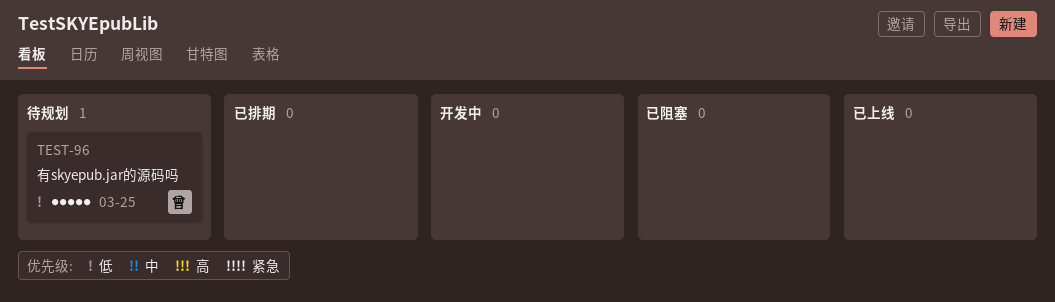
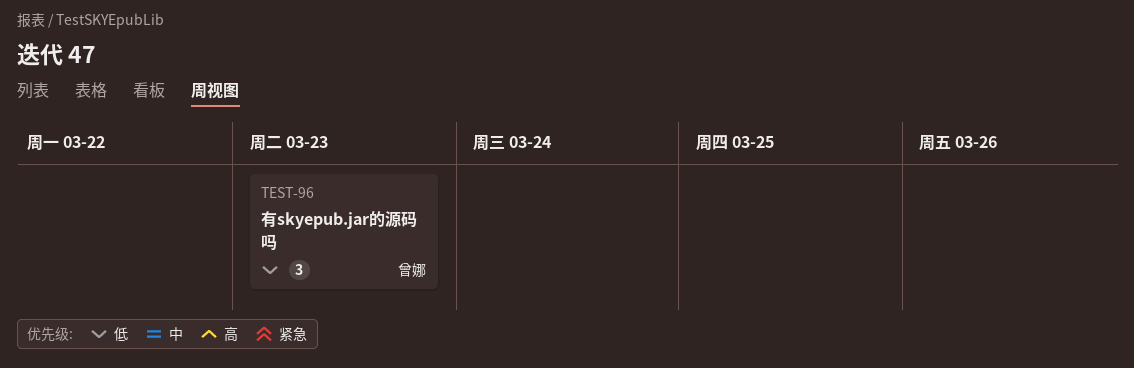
TEST-96, estimate: 5 -> 3
TEST-96, due: Mar 25 -> Mar 23

